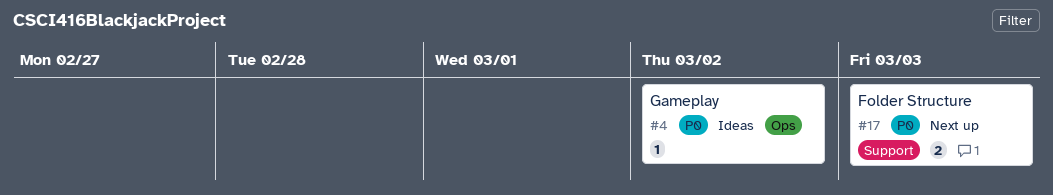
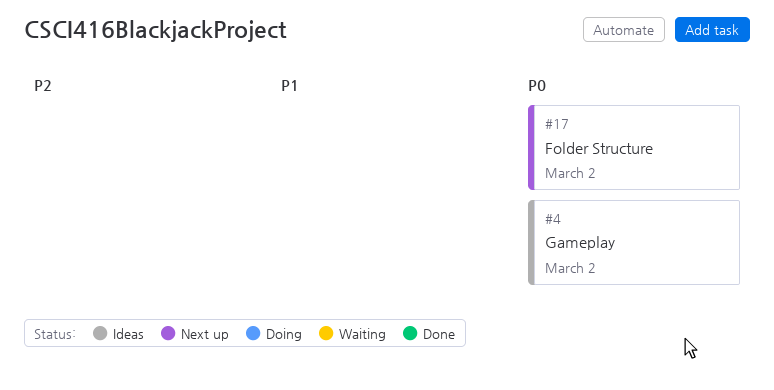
#17, due: Mar 3 -> Mar 2

